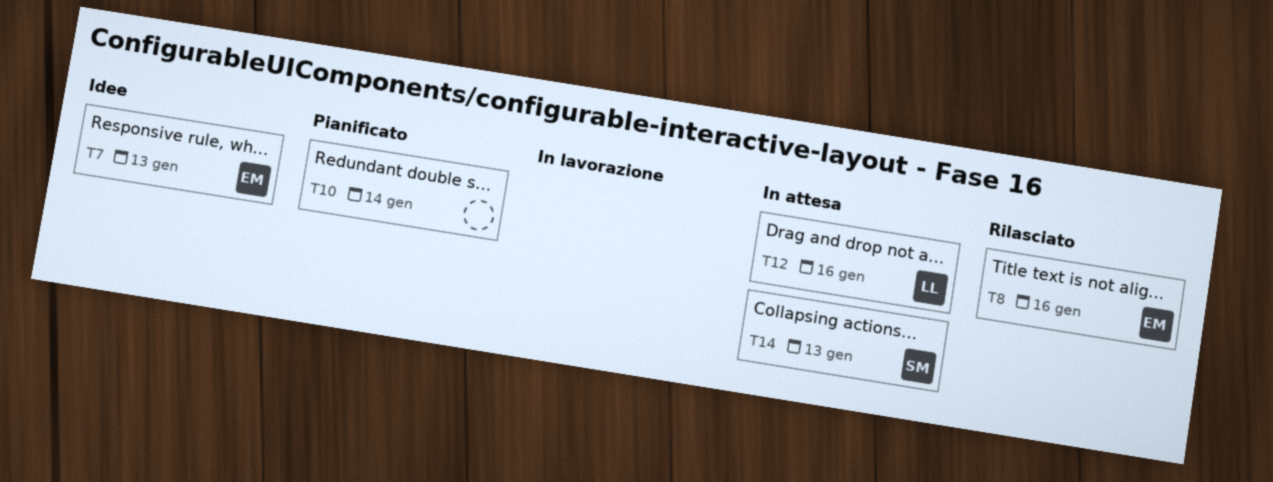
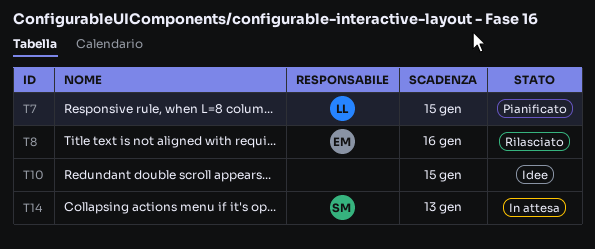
T7, status: Idee -> Pianificato
T7, owner: EM -> LL
T7, due: Jan 13 -> Jan 15
T10, status: Pianificato -> Idee
T10, due: Jan 14 -> Jan 15
T12: present -> none

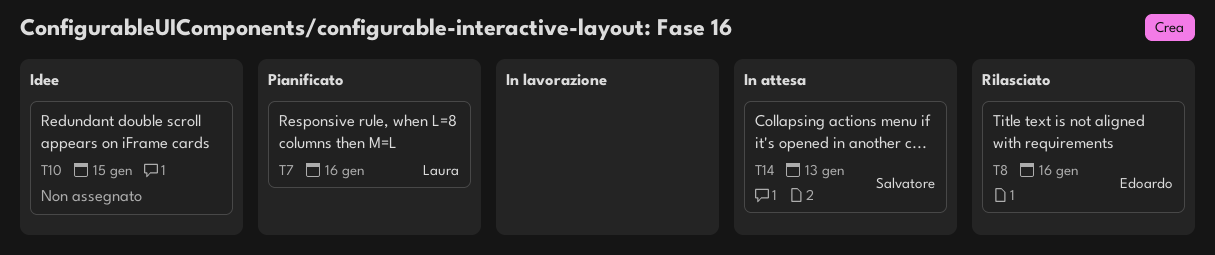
T7, due: Jan 15 -> Jan 16

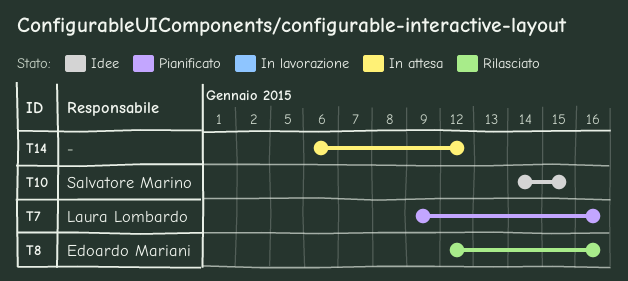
T10, owner: none -> Salvatore Marino
T14, owner: Salvatore Marino -> none
T14, due: Jan 13 -> Jan 12

